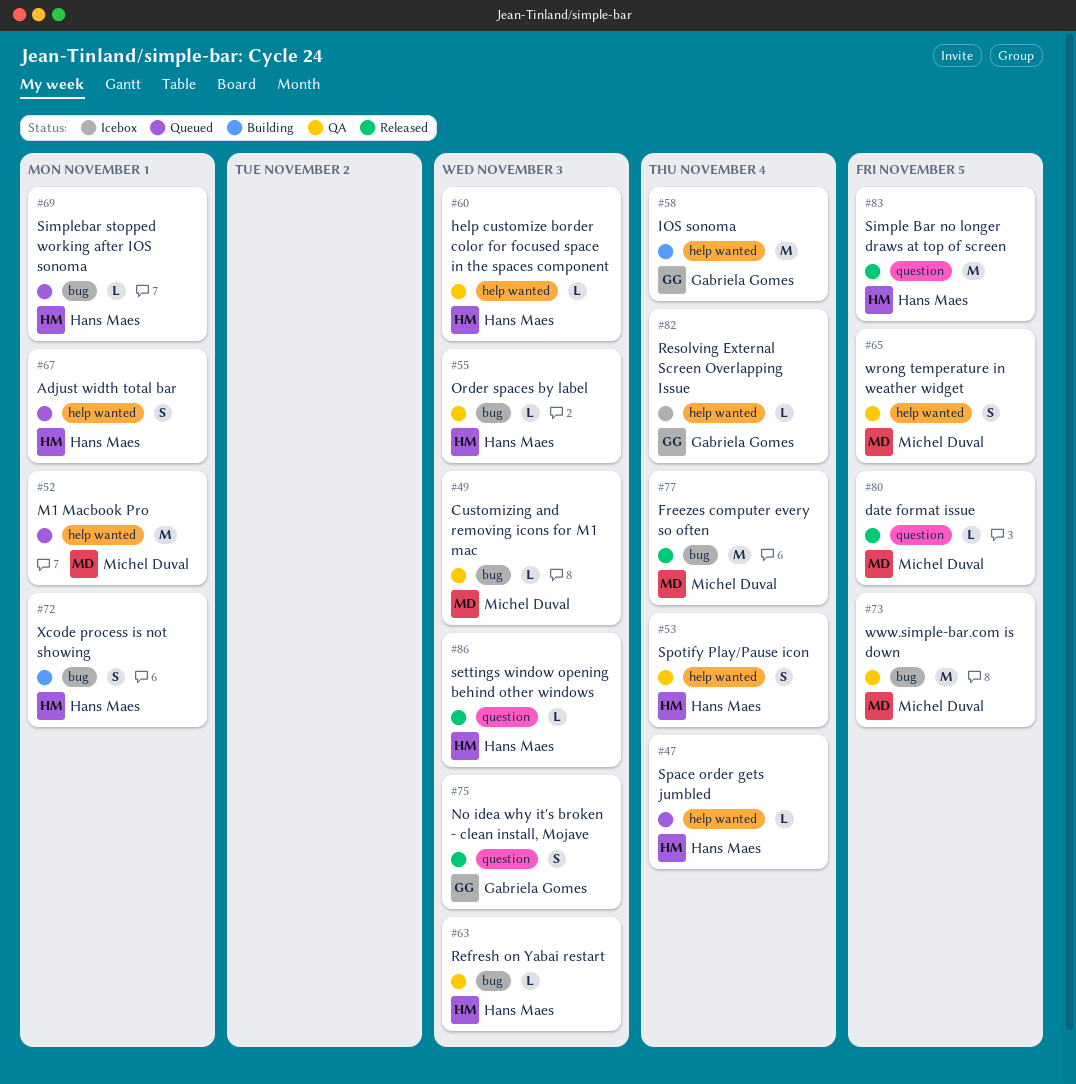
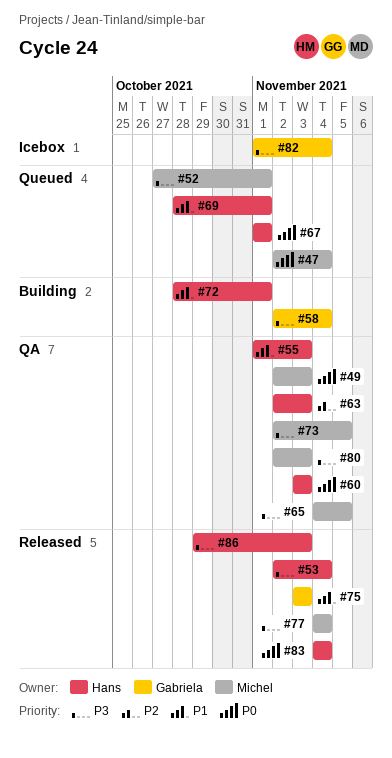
#47, owner: Hans Maes -> Michel Duval
#53, status: QA -> Released
#80, status: Released -> QA
#80, due: Nov 5 -> Nov 3
#83, due: Nov 5 -> Nov 4

